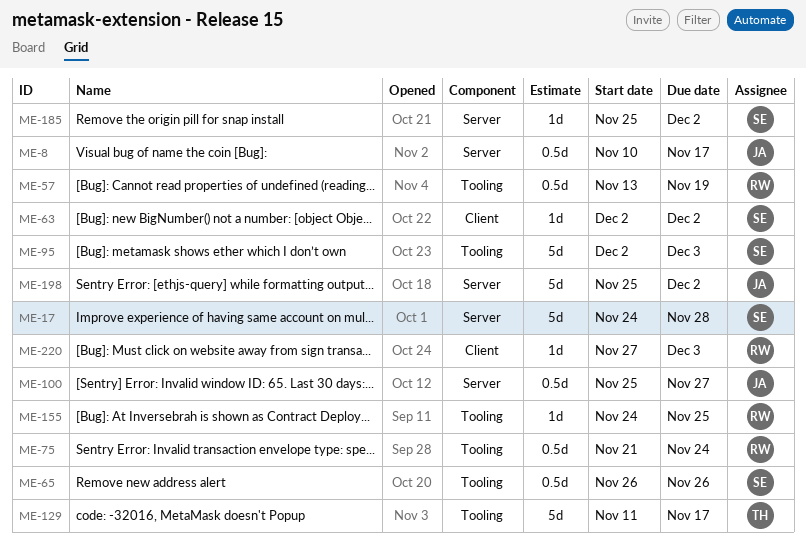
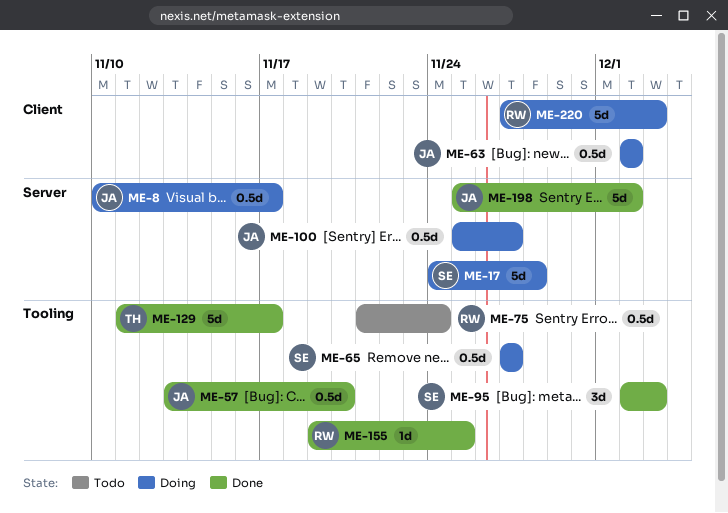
ME-57, owner: RW -> JA
ME-57, due: Nov 19 -> Nov 20
ME-63, owner: SE -> JA
ME-63, estimate: 1d -> 0.5d
ME-65, start: Nov 26 -> Nov 27
ME-65, due: Nov 26 -> Nov 27
ME-95, estimate: 5d -> 3d
ME-155, start: Nov 24 -> Nov 19
ME-185: present -> none
ME-220, estimate: 1d -> 5d

